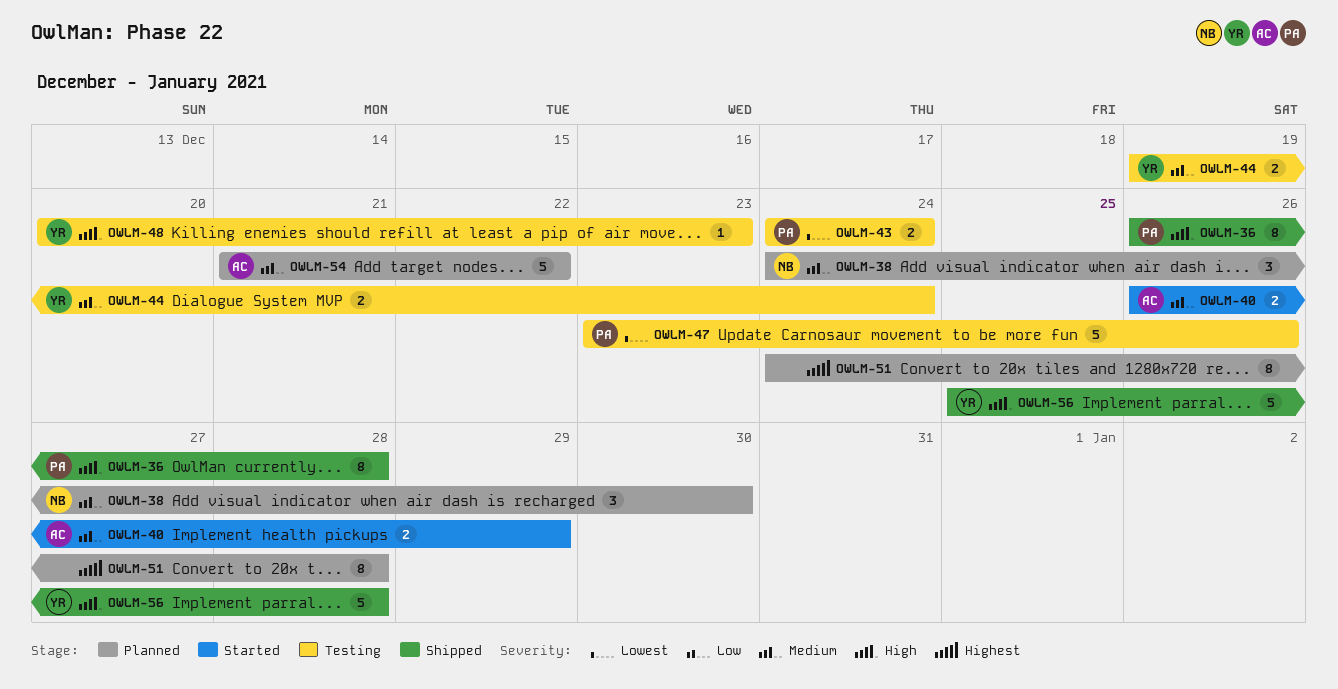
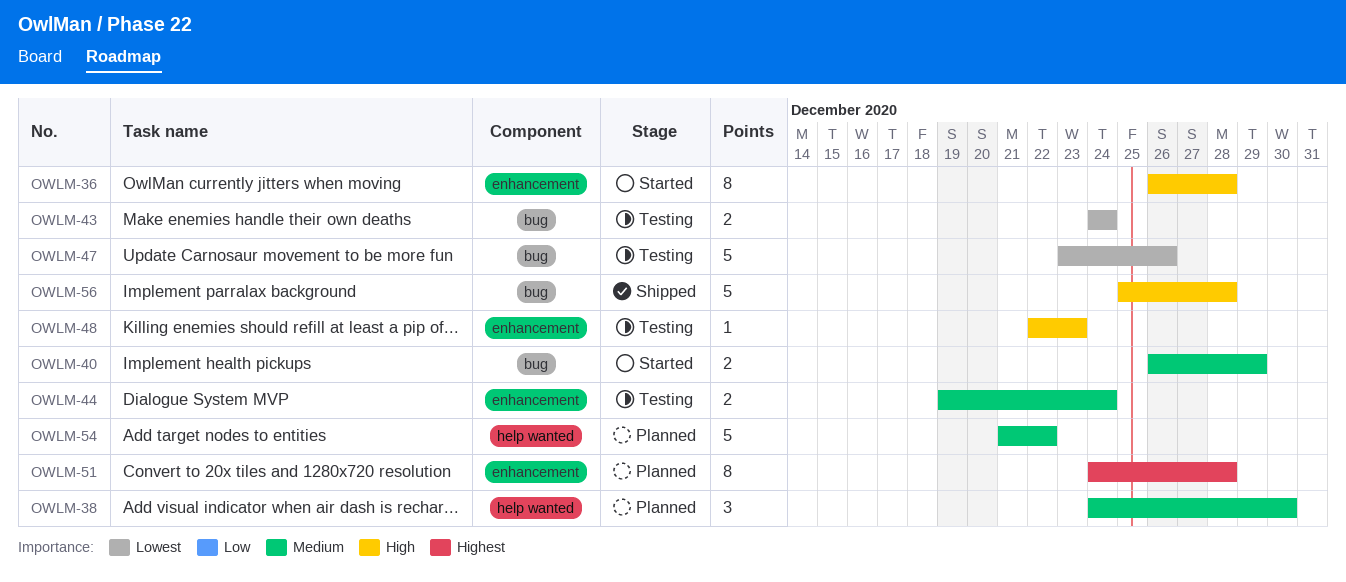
OWLM-36, status: Shipped -> Started
OWLM-48, start: Dec 20 -> Dec 22

